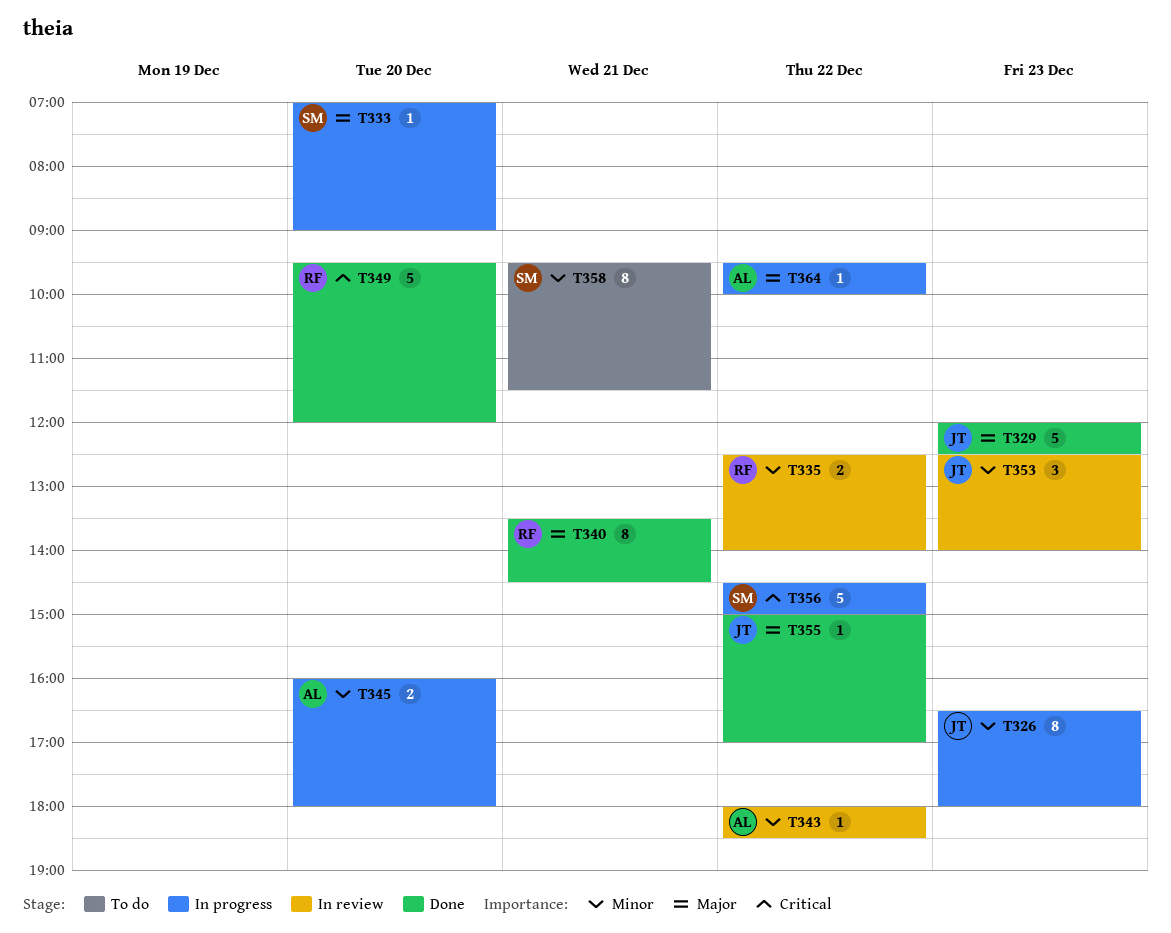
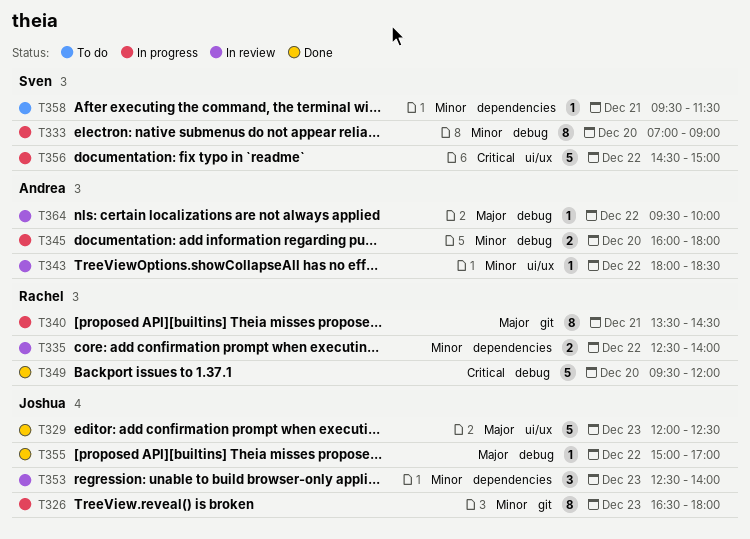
T333, priority: Major -> Minor
T333, estimate: 1 -> 8
T340, status: Done -> In progress
T358, estimate: 8 -> 1
T364, status: In progress -> In review

